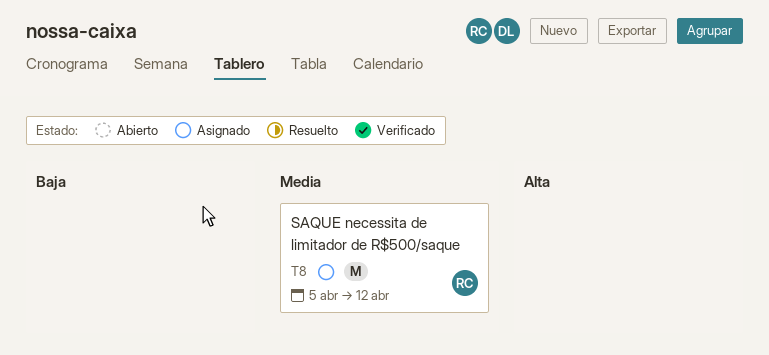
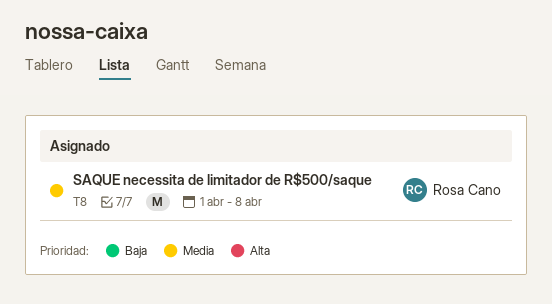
T8, start: Apr 5 -> Apr 1
T8, due: Apr 12 -> Apr 8

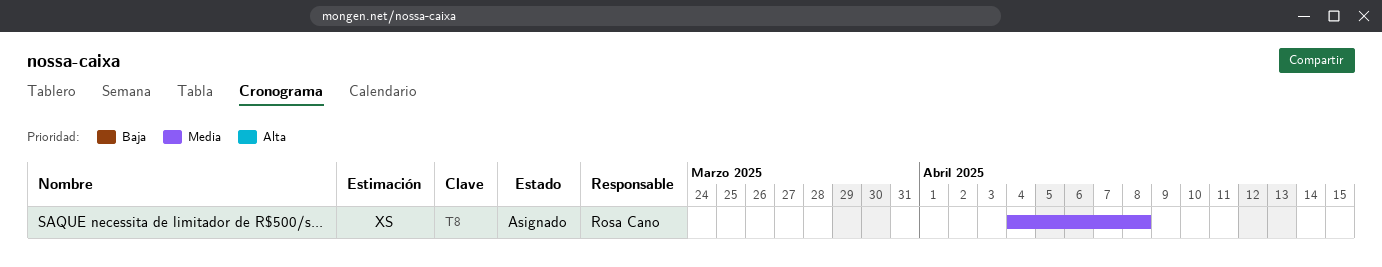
T8, estimate: M -> XS
T8, start: Apr 1 -> Apr 4

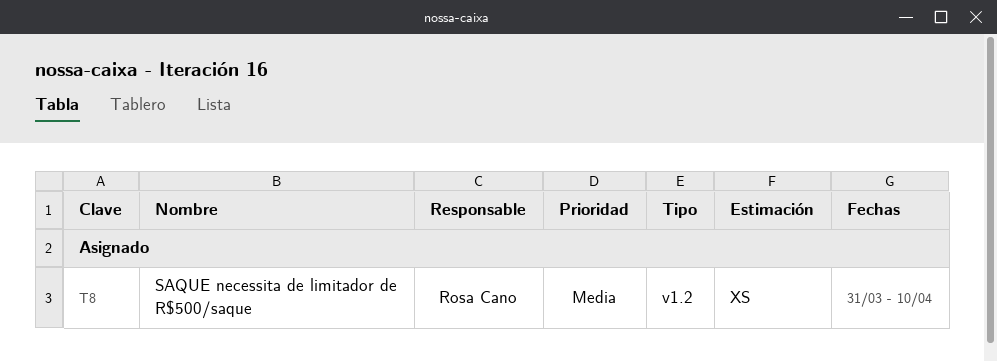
T8, start: Apr 4 -> Mar 31
T8, due: Apr 8 -> Apr 10

